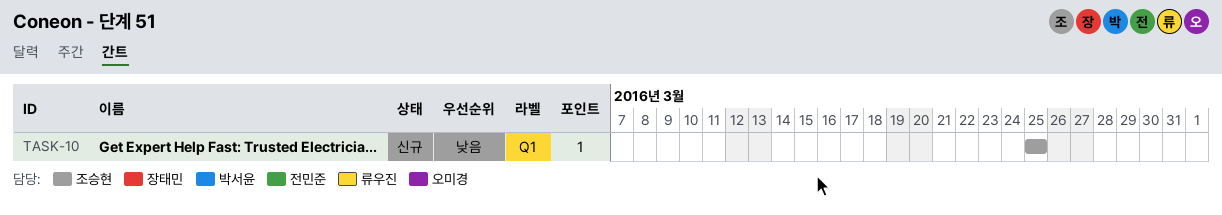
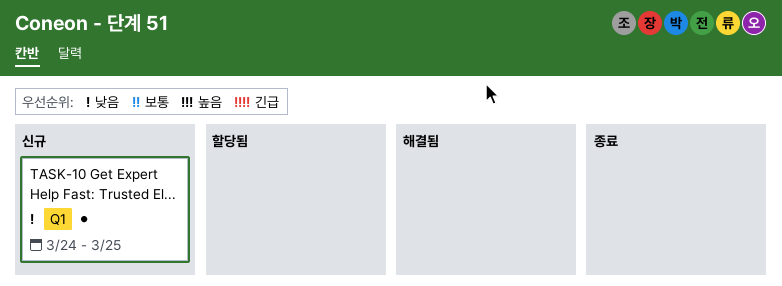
TASK-10, start: Mar 25 -> Mar 24

